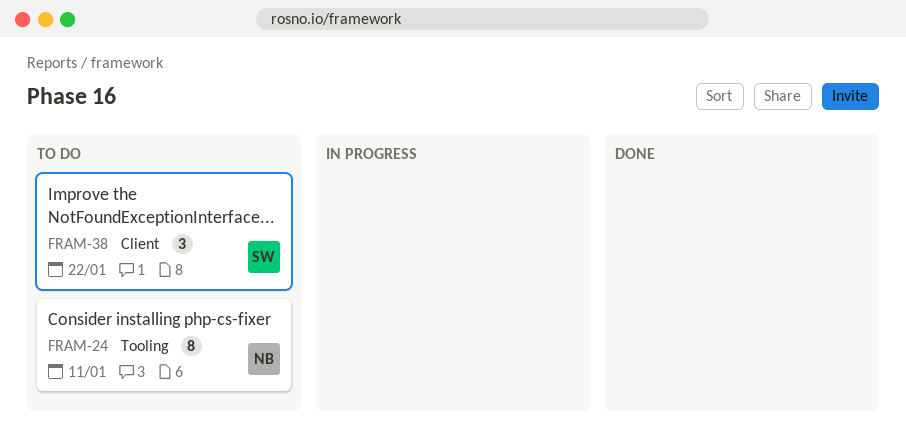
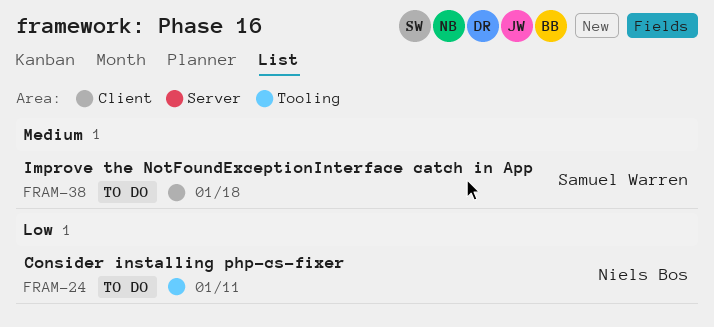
FRAM-38, due: Jan 22 -> Jan 18

